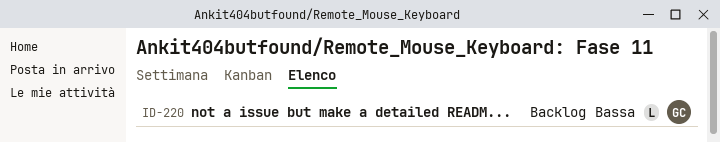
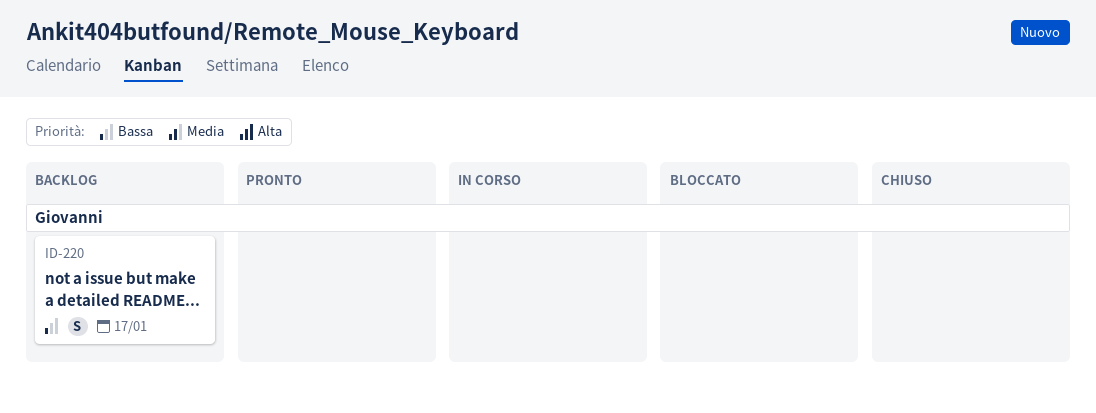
ID-220, estimate: L -> S

